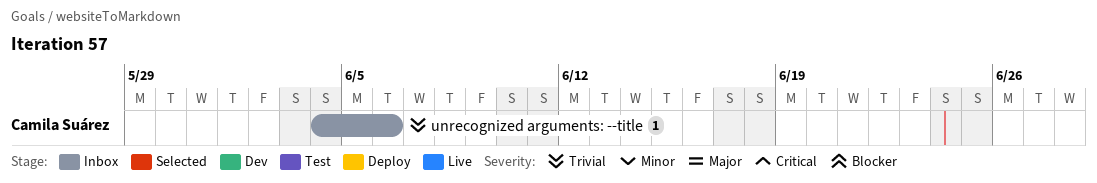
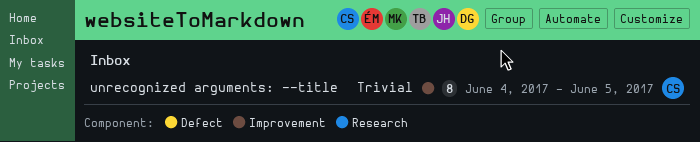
unrecognized arguments: --title, estimate: 1 -> 8
unrecognized arguments: --title, due: Jun 6 -> Jun 5

